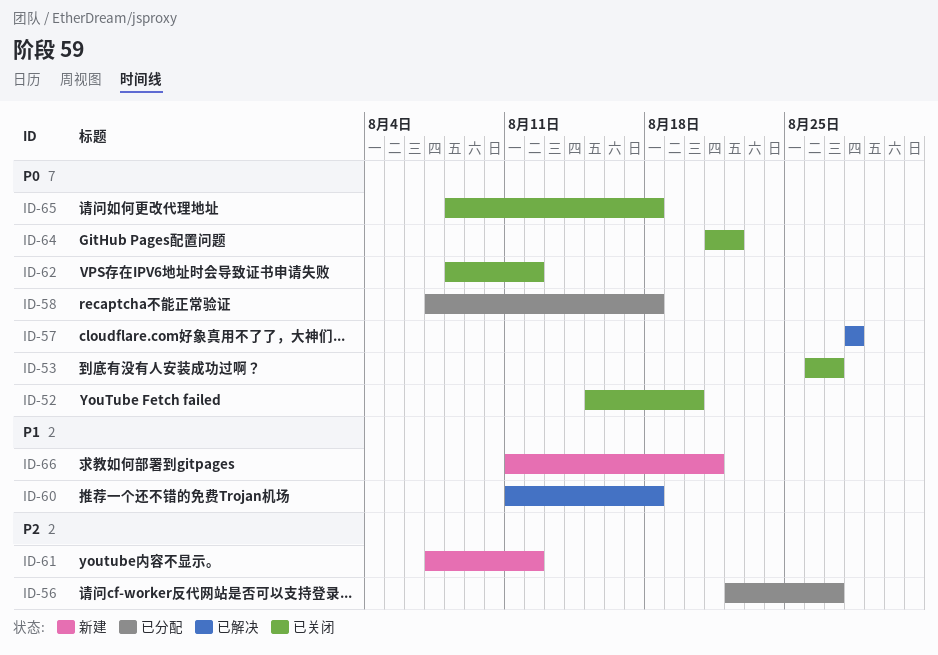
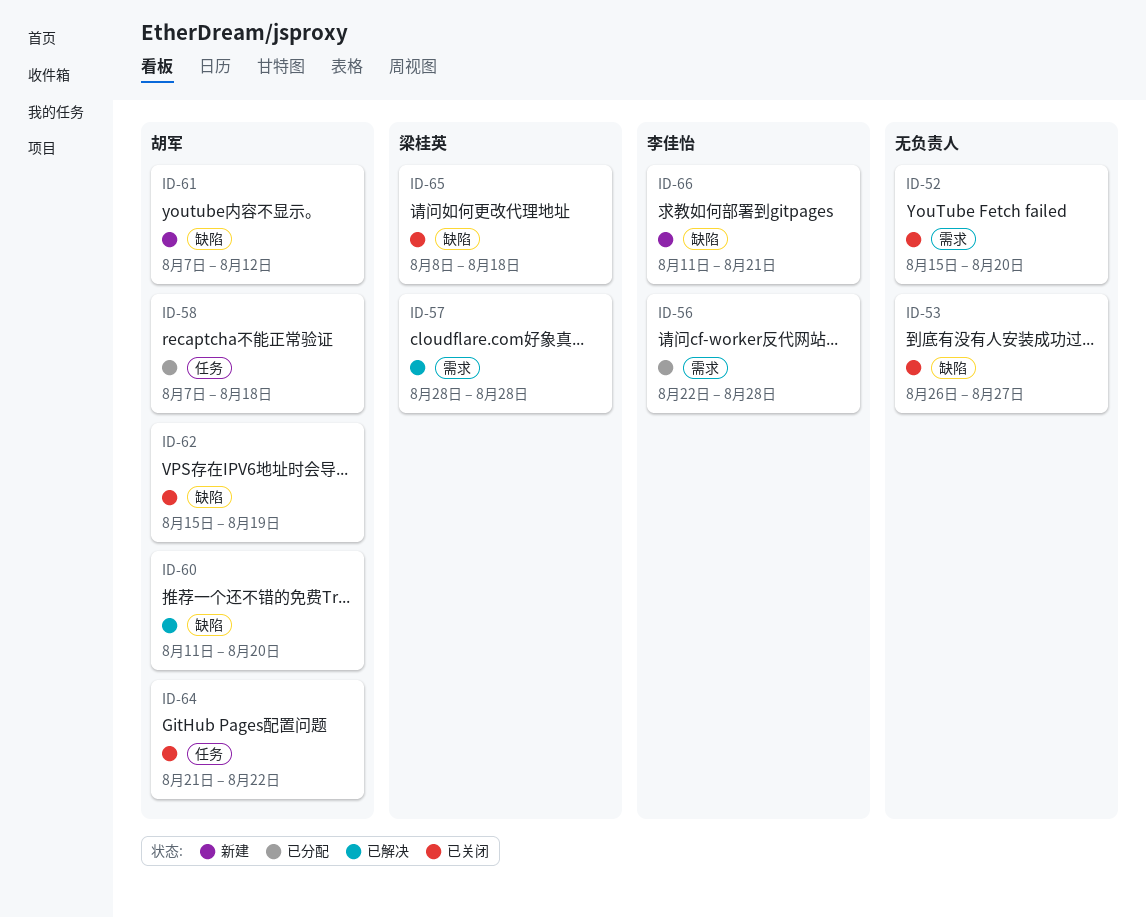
ID-56, due: Aug 27 -> Aug 28
ID-60, due: Aug 18 -> Aug 20
ID-62, start: Aug 8 -> Aug 15
ID-62, due: Aug 12 -> Aug 19

